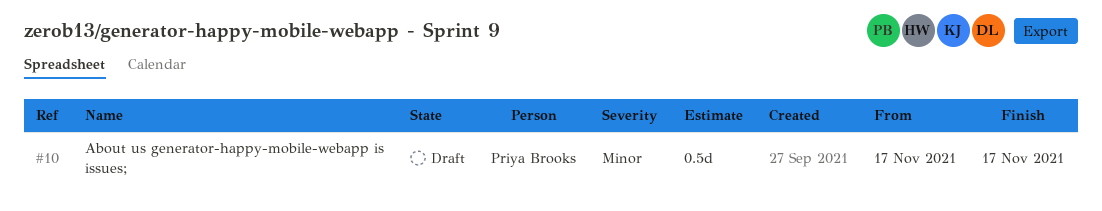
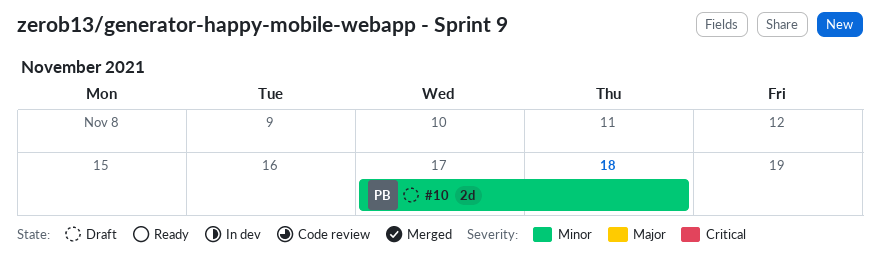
#10, estimate: 0.5d -> 2d
#10, due: Nov 17 -> Nov 18

